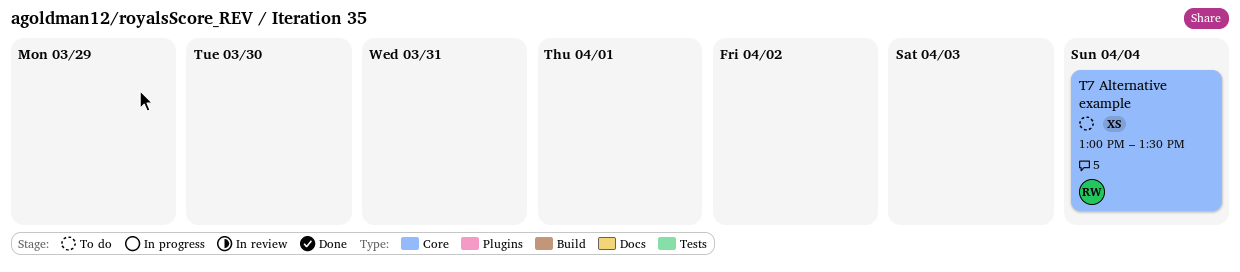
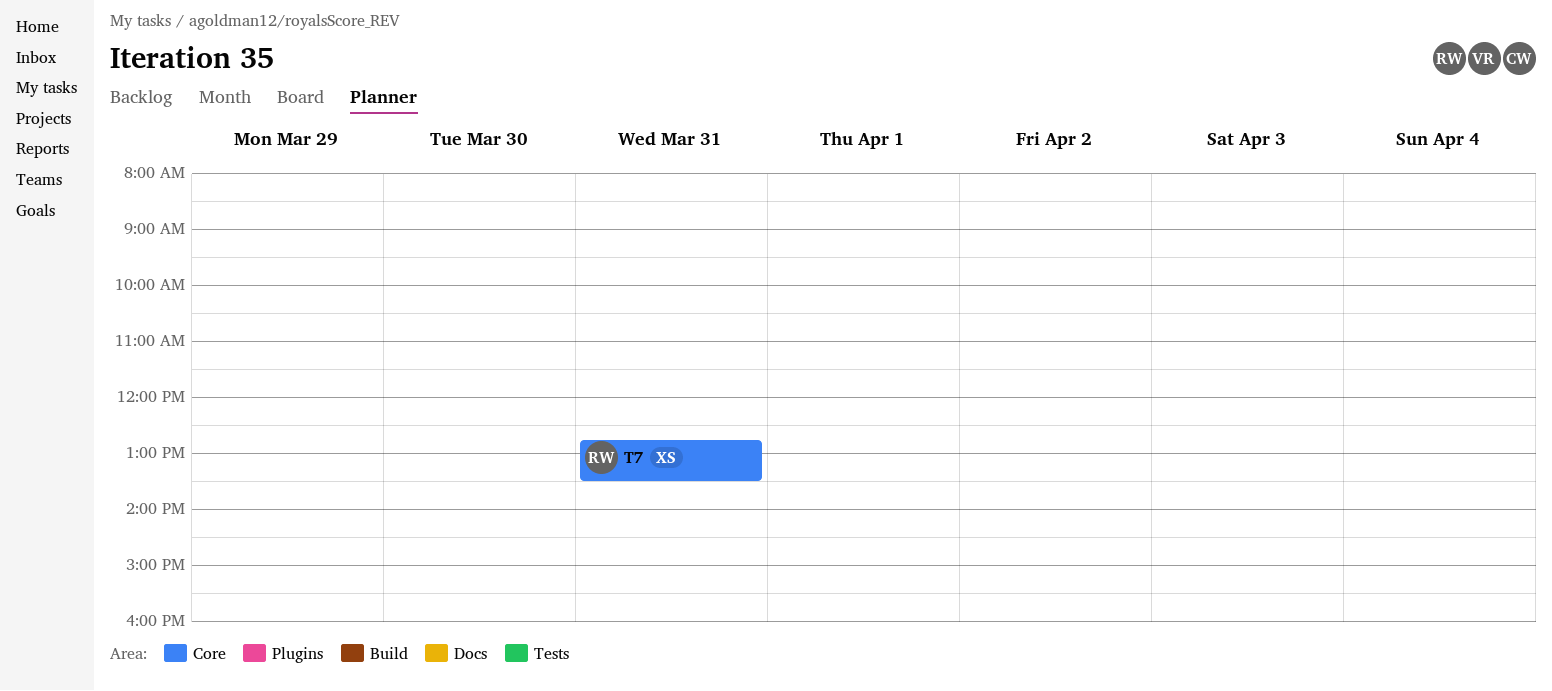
T7, day: Apr 4 -> Mar 31
T7, begins: 13:00 -> 12:45

